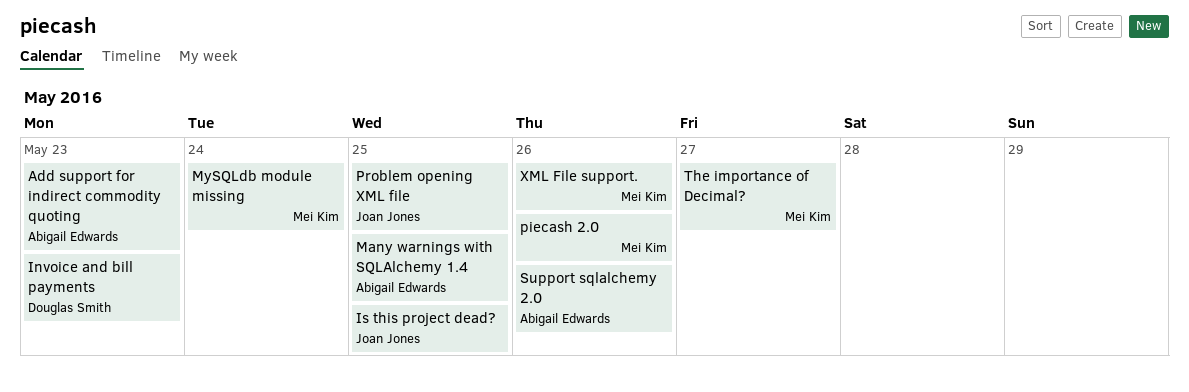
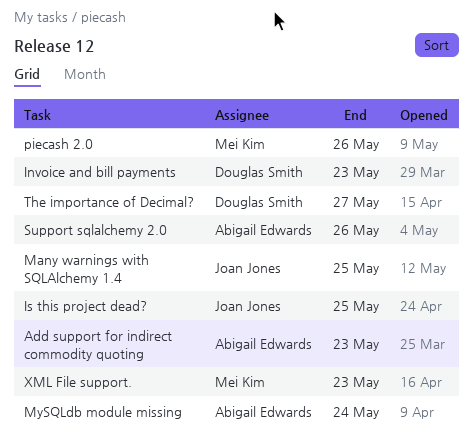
Many warnings with SQLAlchemy 1.4, owner: Abigail Edwards -> Joan Jones
MySQLdb module missing, owner: Mei Kim -> Abigail Edwards
Problem opening XML file: present -> none
The importance of Decimal?, owner: Mei Kim -> Douglas Smith
XML File support., due: May 26 -> May 23

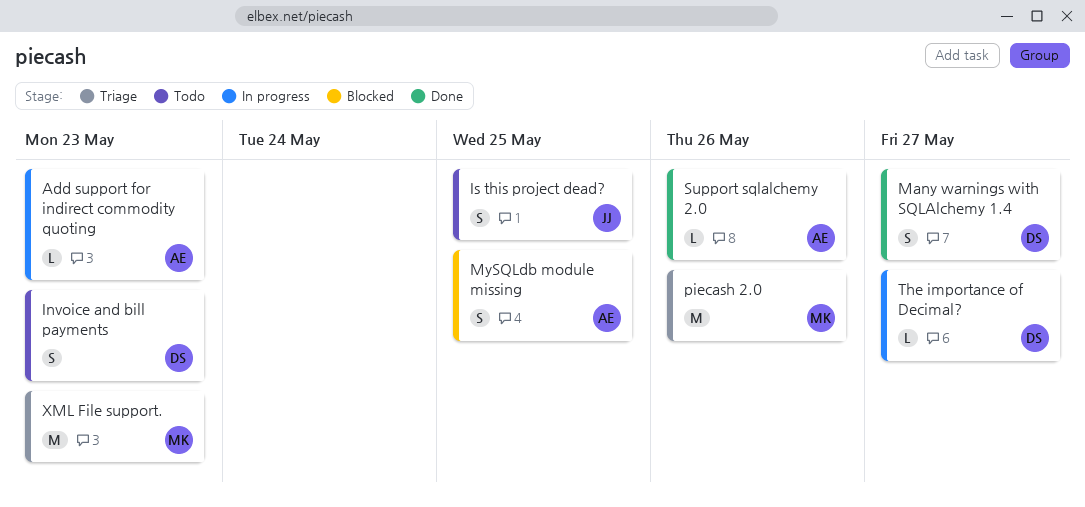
Many warnings with SQLAlchemy 1.4, owner: Joan Jones -> Douglas Smith
Many warnings with SQLAlchemy 1.4, due: May 25 -> May 27
MySQLdb module missing, due: May 24 -> May 25

